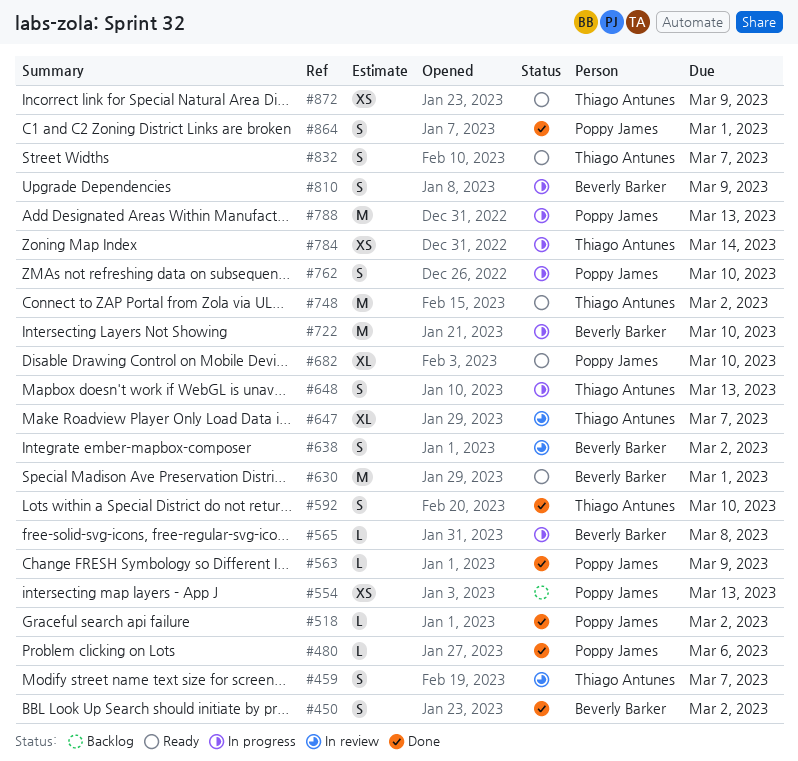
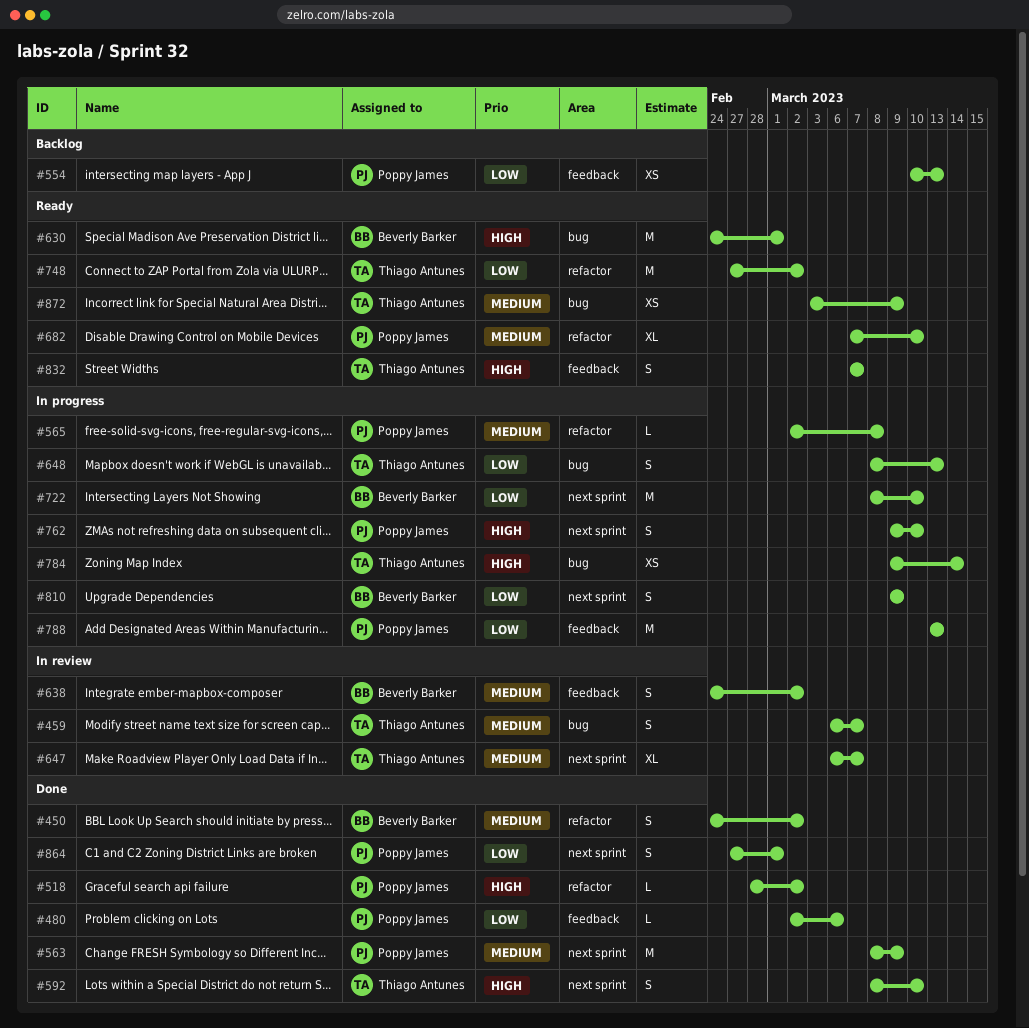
#563, estimate: L -> M
#565, owner: Beverly Barker -> Poppy James

